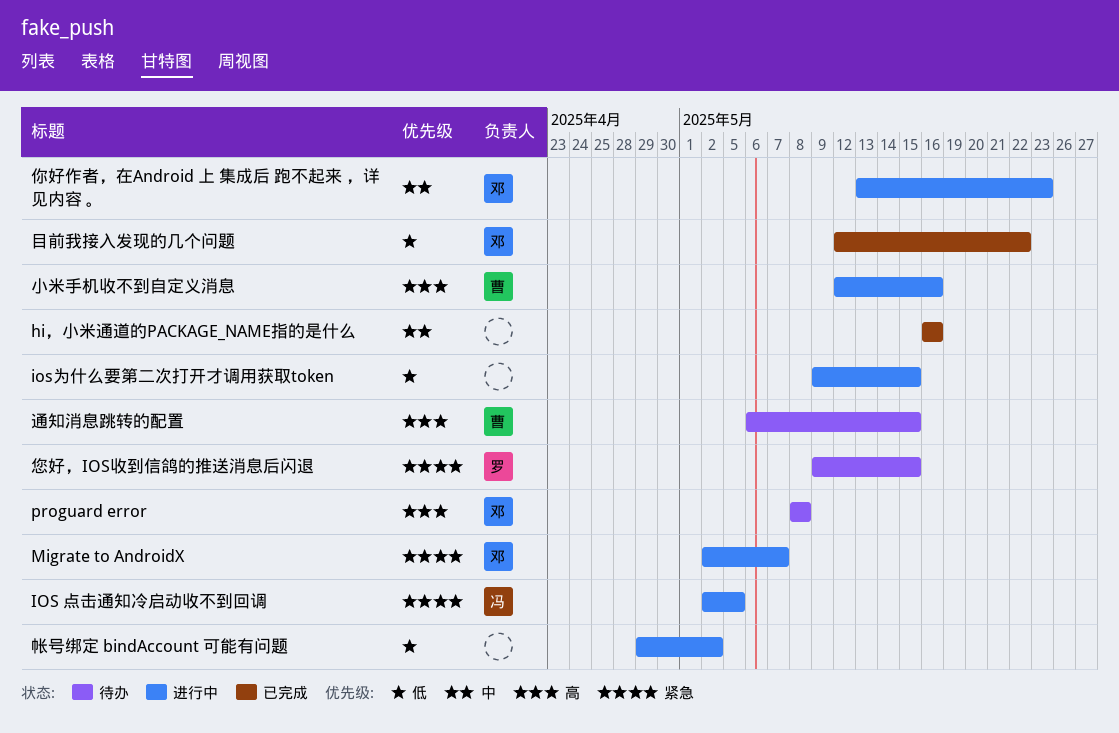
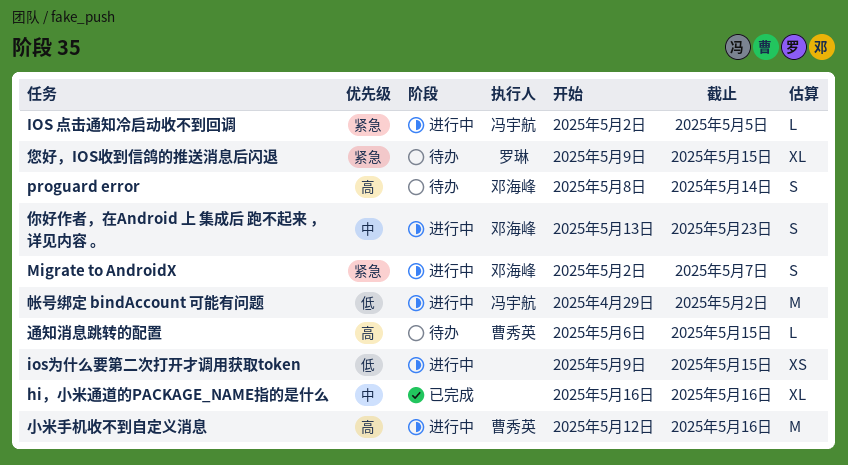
proguard error, due: May 8 -> May 14
帐号绑定 bindAccount 可能有问题, owner: none -> 冯宇航
目前我接入发现的几个问题: present -> none

